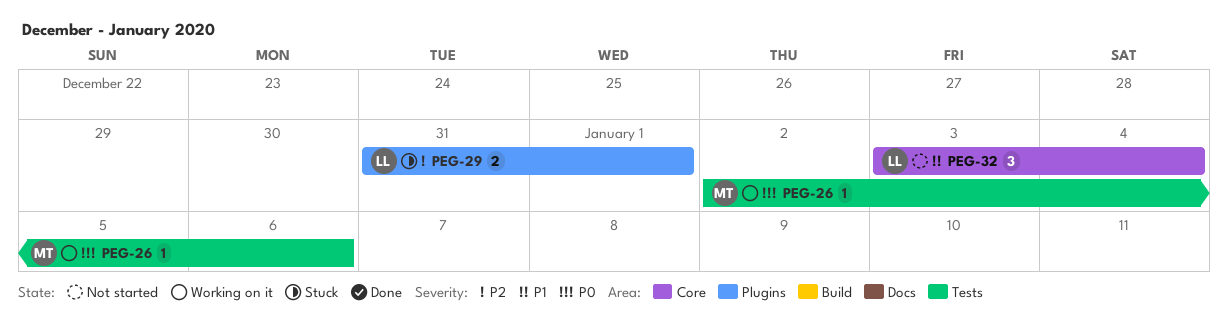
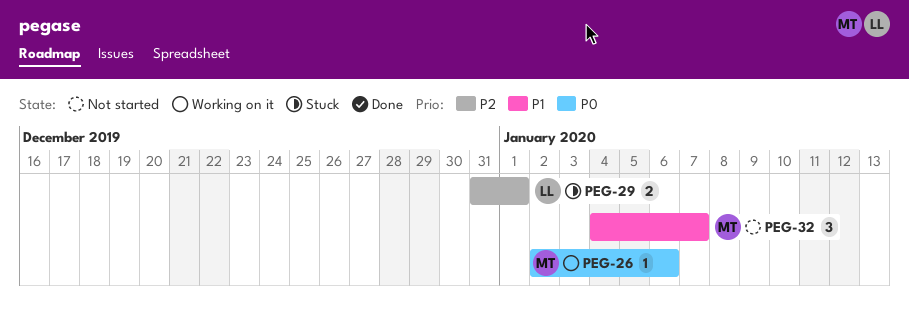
PEG-32, owner: LL -> MT
PEG-32, start: Jan 3 -> Jan 4
PEG-32, due: Jan 4 -> Jan 7

